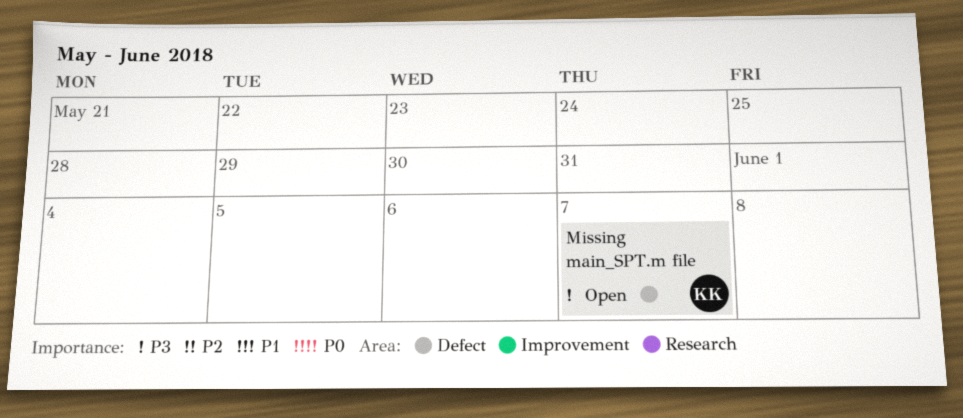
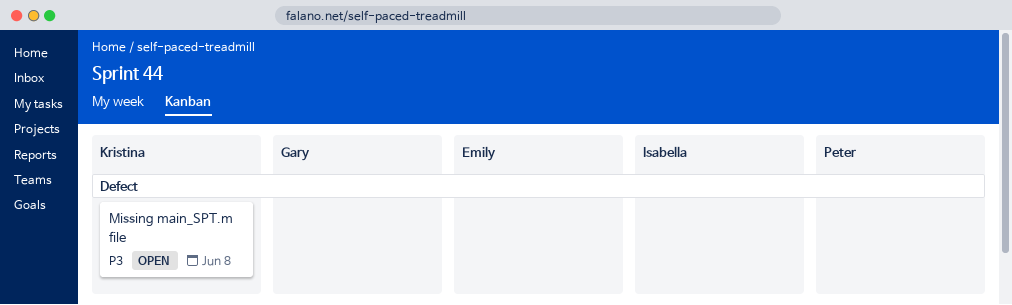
Missing main_SPT.m file, due: Jun 7 -> Jun 8

